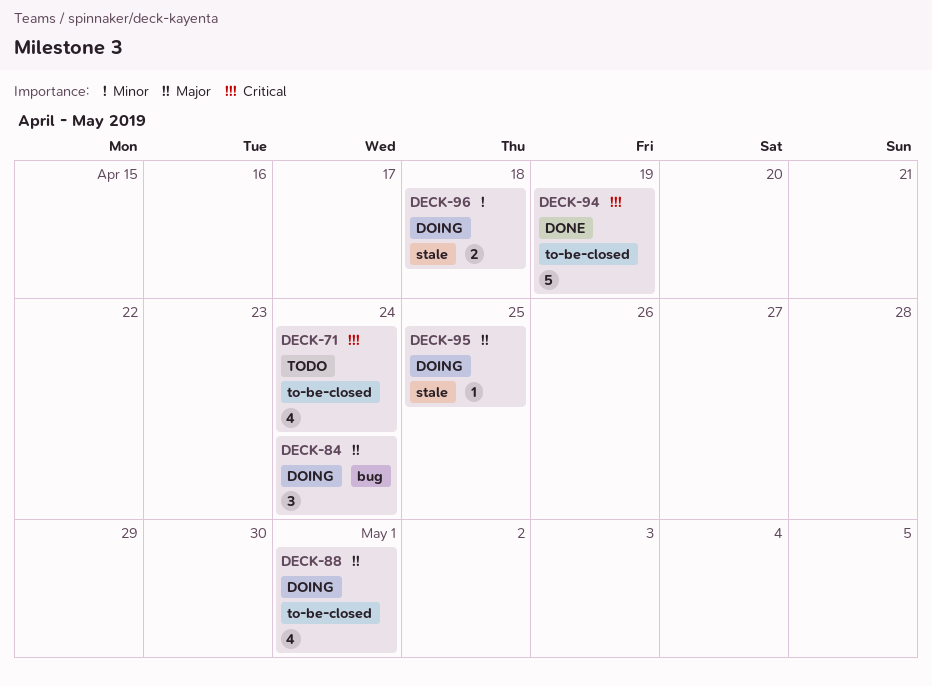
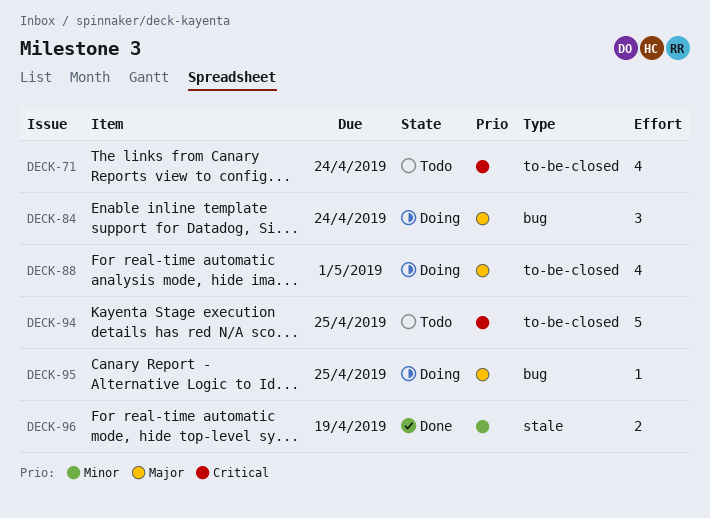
DECK-94, status: Done -> Todo
DECK-94, due: Apr 19 -> Apr 25
DECK-95, label: stale -> bug
DECK-96, status: Doing -> Done
DECK-96, due: Apr 18 -> Apr 19

